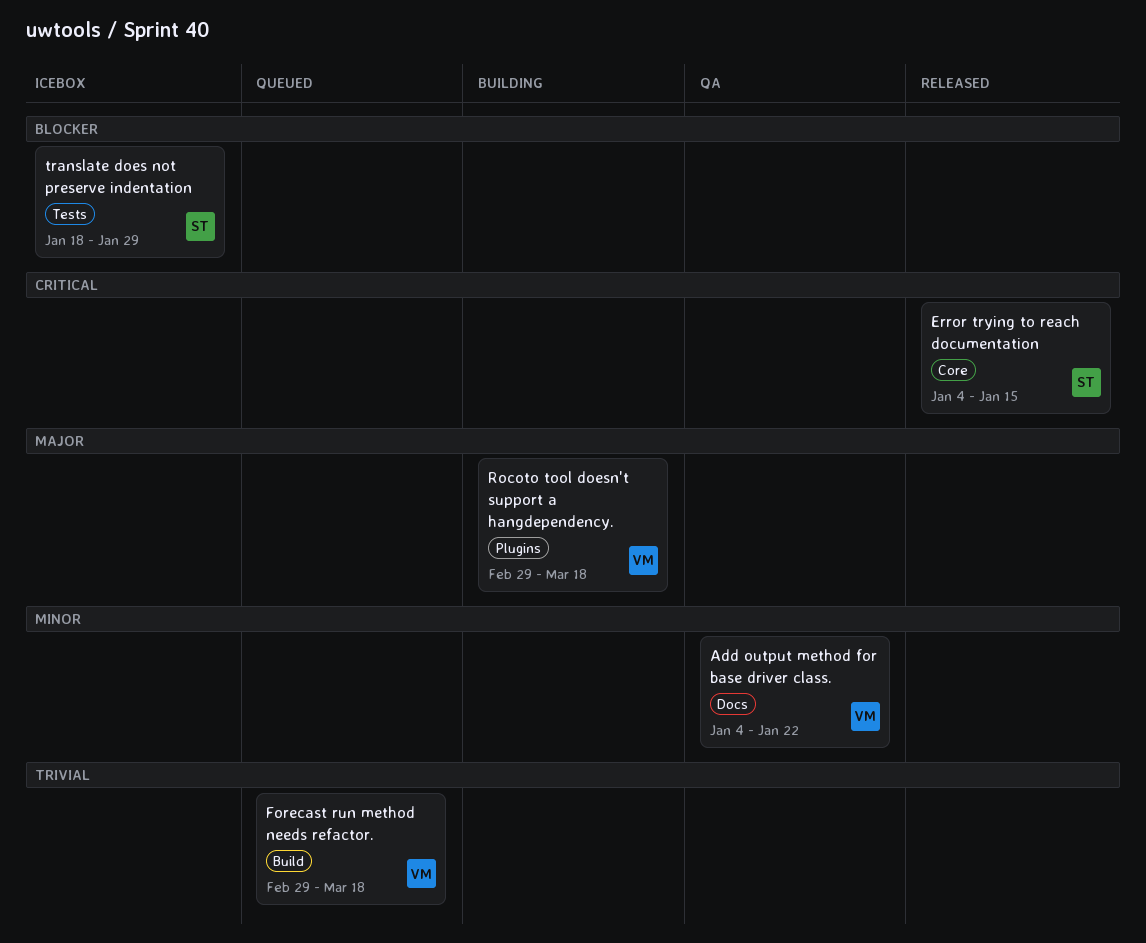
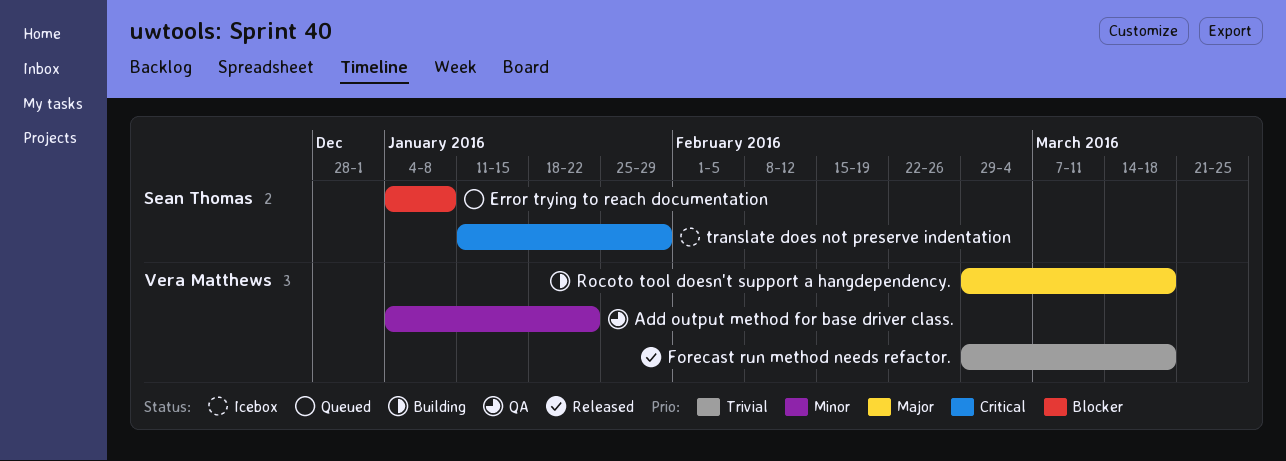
Error trying to reach documentation, status: Released -> Queued
Error trying to reach documentation, priority: Critical -> Blocker
Error trying to reach documentation, due: Jan 15 -> Jan 8
Forecast run method needs refactor., status: Queued -> Released
translate does not preserve indentation, priority: Blocker -> Critical
translate does not preserve indentation, start: Jan 18 -> Jan 11

